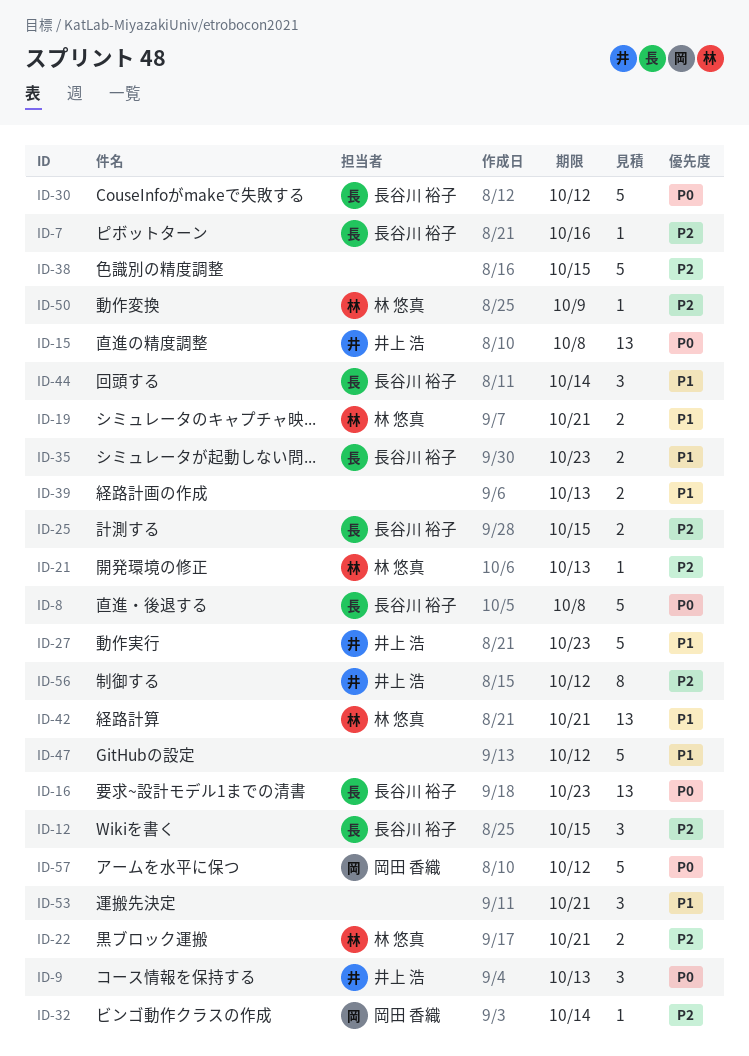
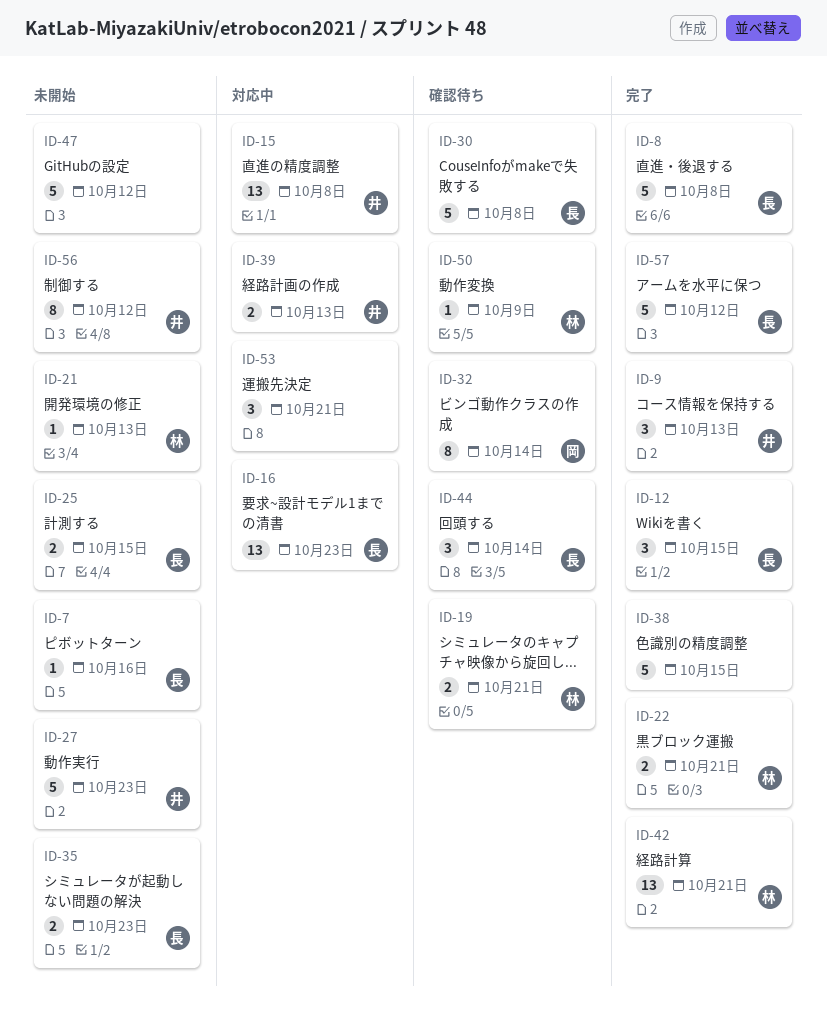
ID-30, due: Oct 12 -> Oct 8
ID-32, estimate: 1 -> 8
ID-39, owner: none -> 井上 浩
ID-57, owner: 岡田 香織 -> 長谷川 裕子

